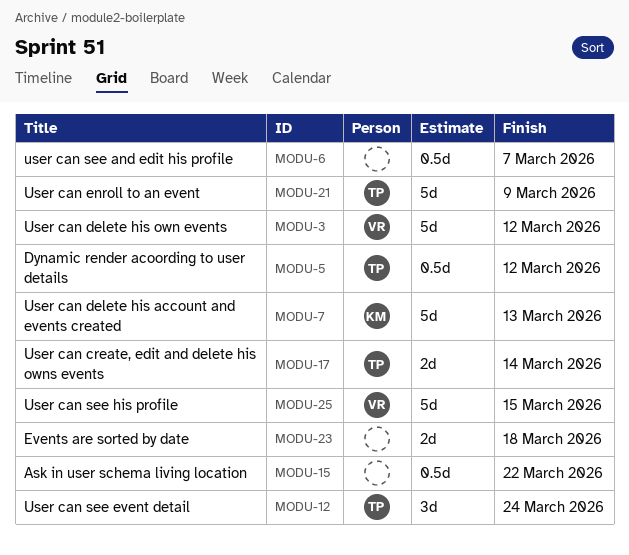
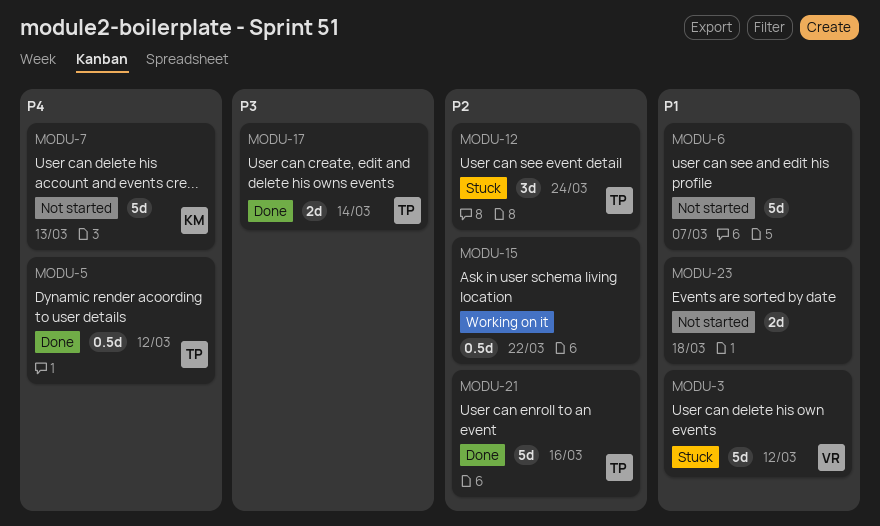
MODU-6, estimate: 0.5d -> 5d
MODU-21, due: Mar 9 -> Mar 16
MODU-25: present -> none

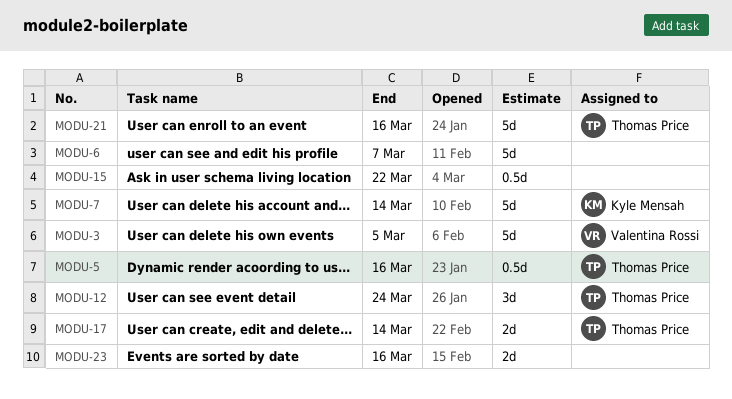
MODU-3, due: Mar 12 -> Mar 5
MODU-5, due: Mar 12 -> Mar 16
MODU-7, due: Mar 13 -> Mar 14
MODU-23, due: Mar 18 -> Mar 16

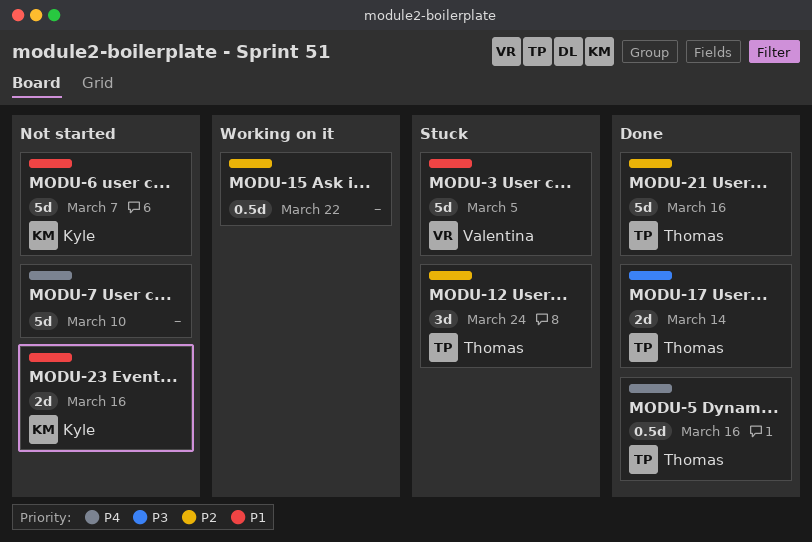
MODU-6, owner: none -> Kyle Mensah
MODU-7, owner: Kyle Mensah -> none
MODU-7, due: Mar 14 -> Mar 10
MODU-23, owner: none -> Kyle Mensah

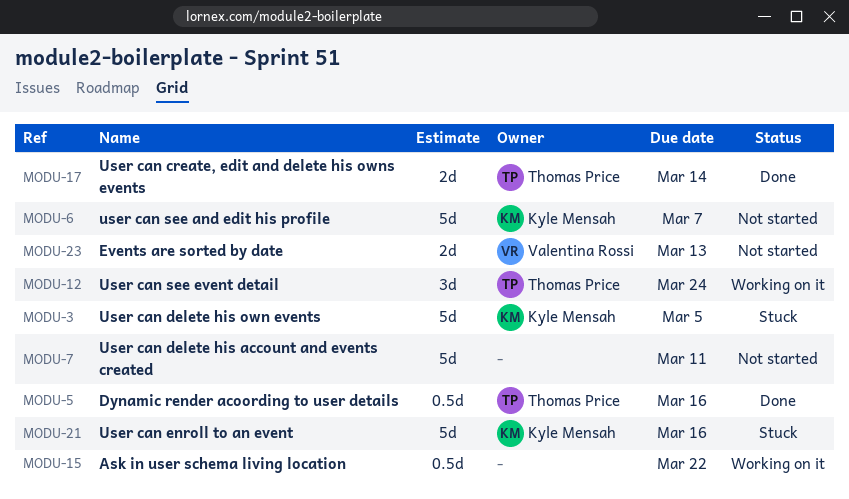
MODU-3, owner: Valentina Rossi -> Kyle Mensah
MODU-7, due: Mar 10 -> Mar 11
MODU-12, status: Stuck -> Working on it
MODU-21, status: Done -> Stuck
MODU-21, owner: Thomas Price -> Kyle Mensah
MODU-23, owner: Kyle Mensah -> Valentina Rossi
MODU-23, due: Mar 16 -> Mar 13

